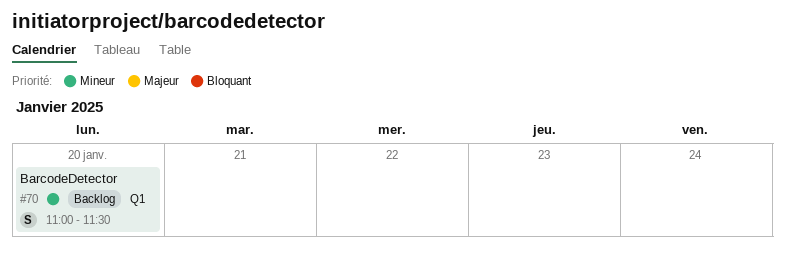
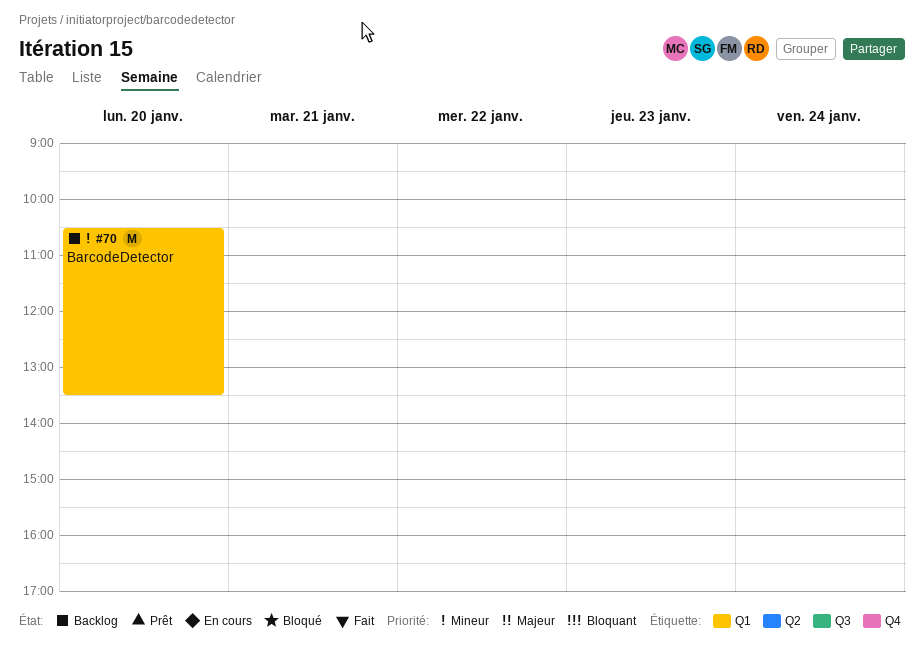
#70, estimate: S -> M
#70, begins: 11:00 -> 10:30
#70, ends: 11:30 -> 13:30

